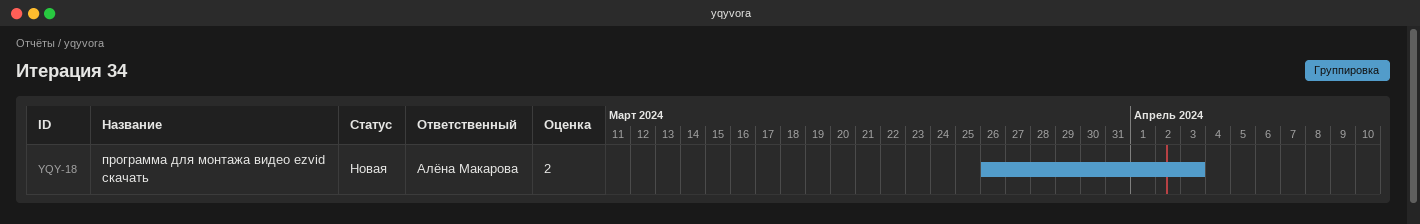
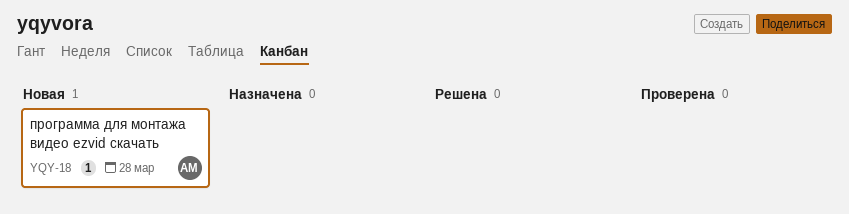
YQY-18, estimate: 2 -> 1
YQY-18, due: Apr 3 -> Mar 28

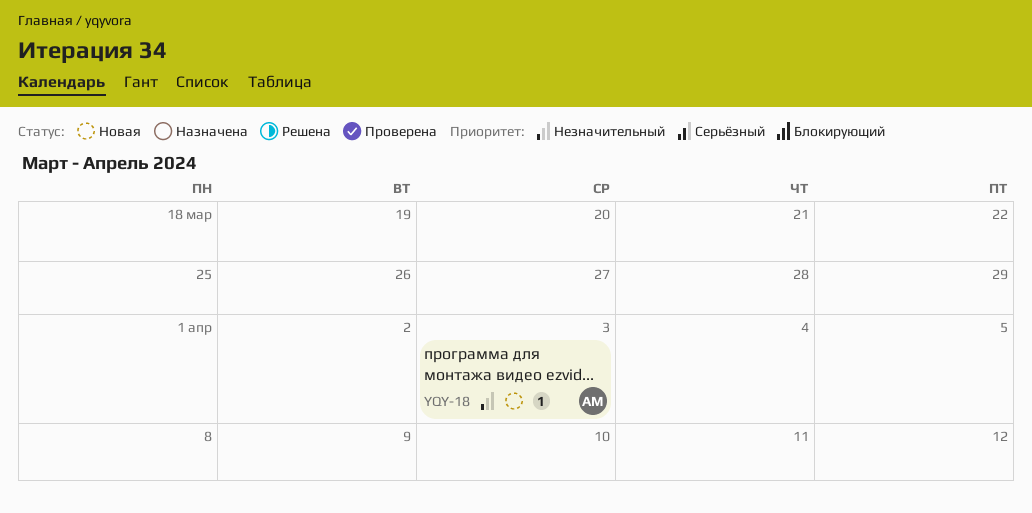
YQY-18, due: Mar 28 -> Apr 3

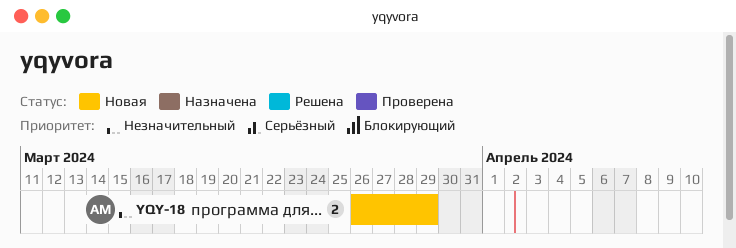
YQY-18, estimate: 1 -> 2
YQY-18, due: Apr 3 -> Mar 29

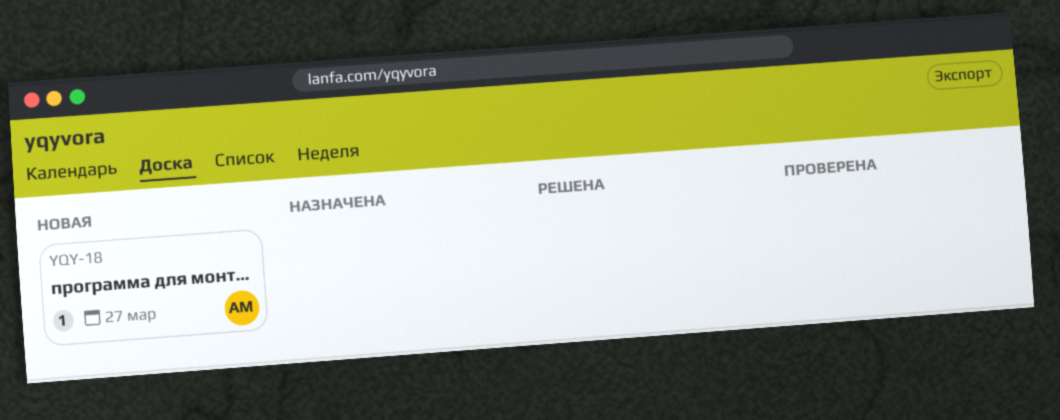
YQY-18, estimate: 2 -> 1
YQY-18, due: Mar 29 -> Mar 27

